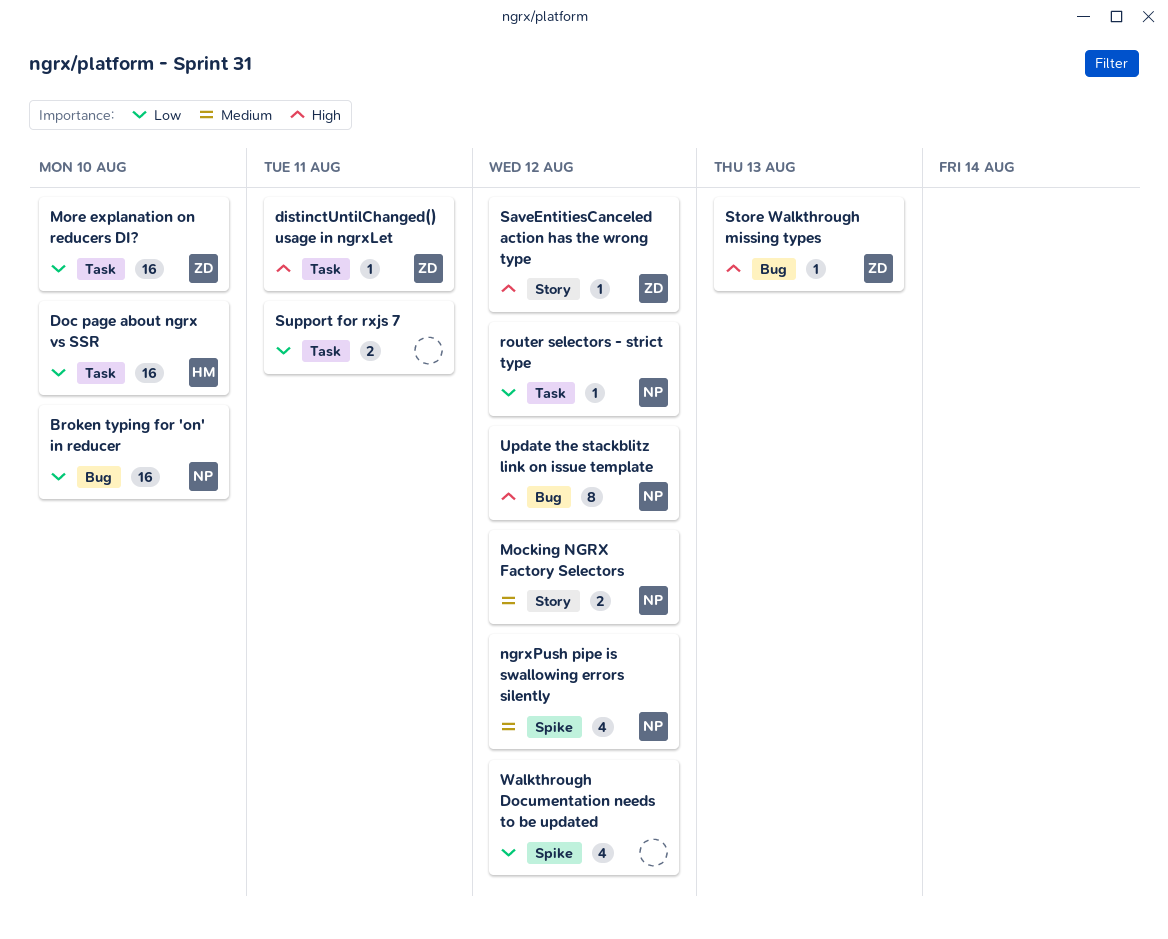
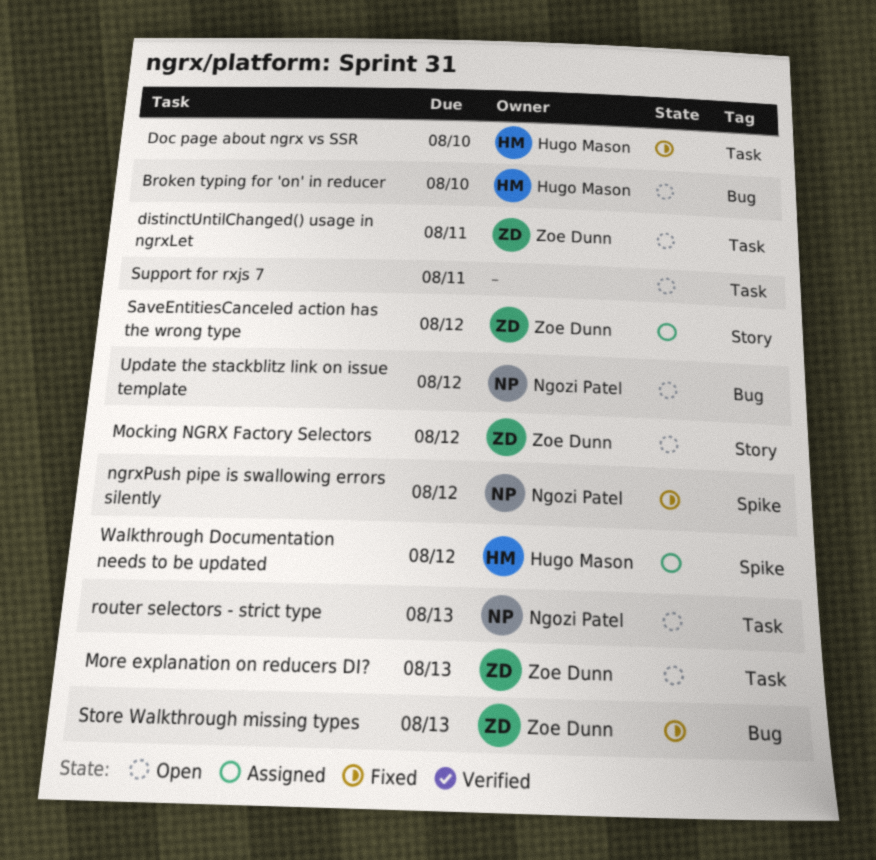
Broken typing for 'on' in reducer, owner: Ngozi Patel -> Hugo Mason
Mocking NGRX Factory Selectors, owner: Ngozi Patel -> Zoe Dunn
More explanation on reducers DI?, due: Aug 10 -> Aug 13
router selectors - strict type, due: Aug 12 -> Aug 13
Walkthrough Documentation needs to be updated, owner: none -> Hugo Mason

